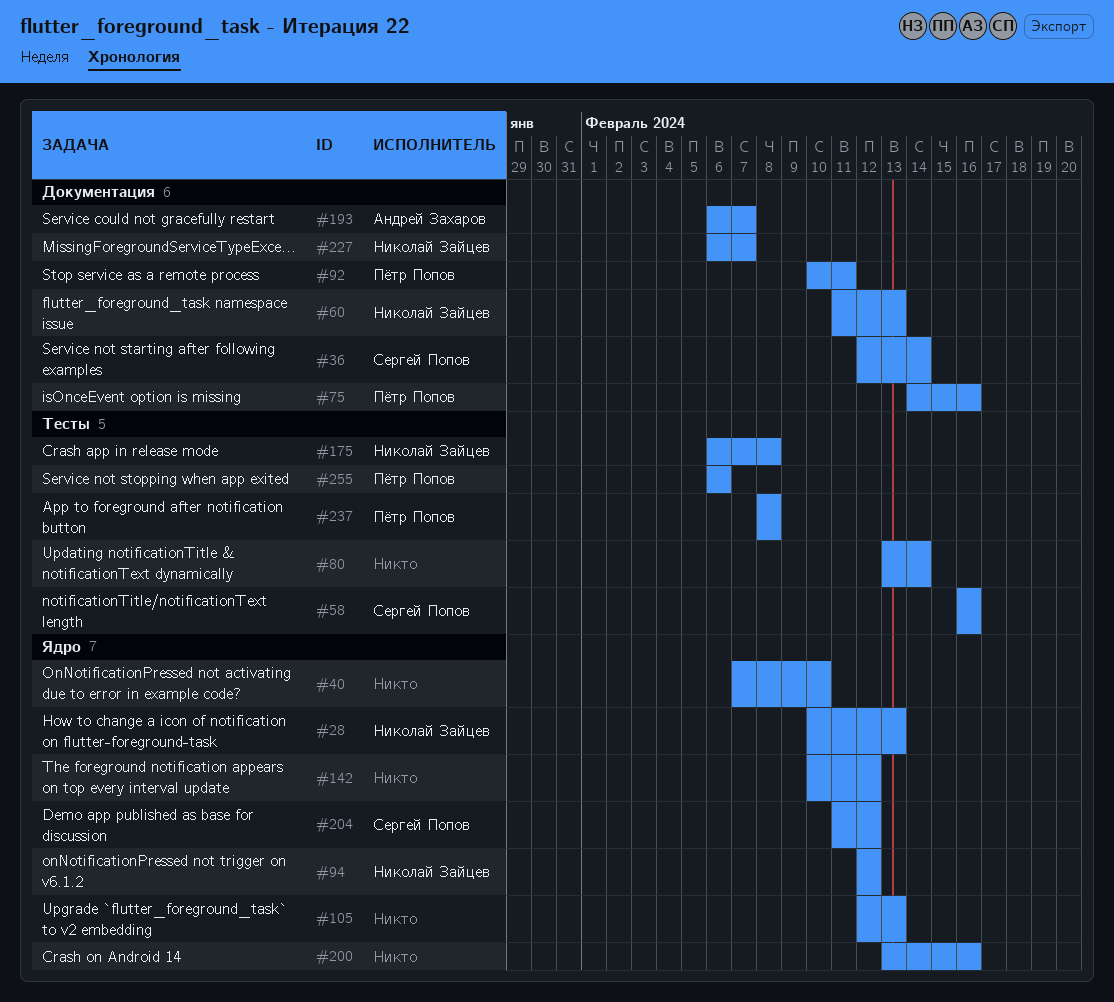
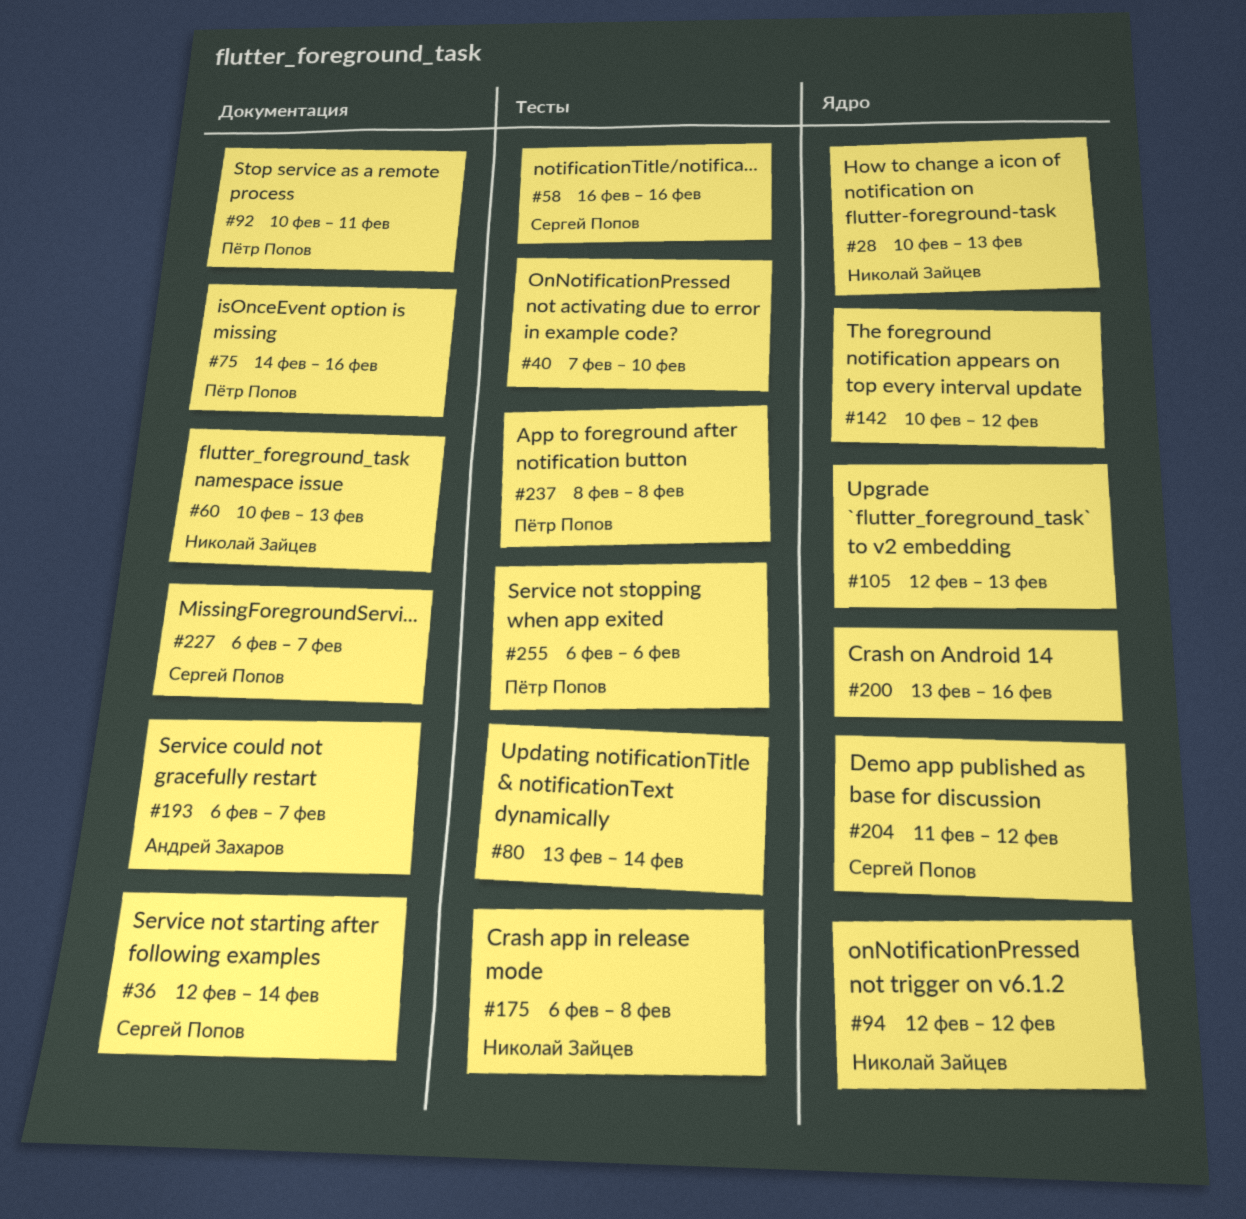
#40, label: Ядро -> Тесты
#60, start: Feb 11 -> Feb 10
#227, owner: Николай Зайцев -> Сергей Попов

